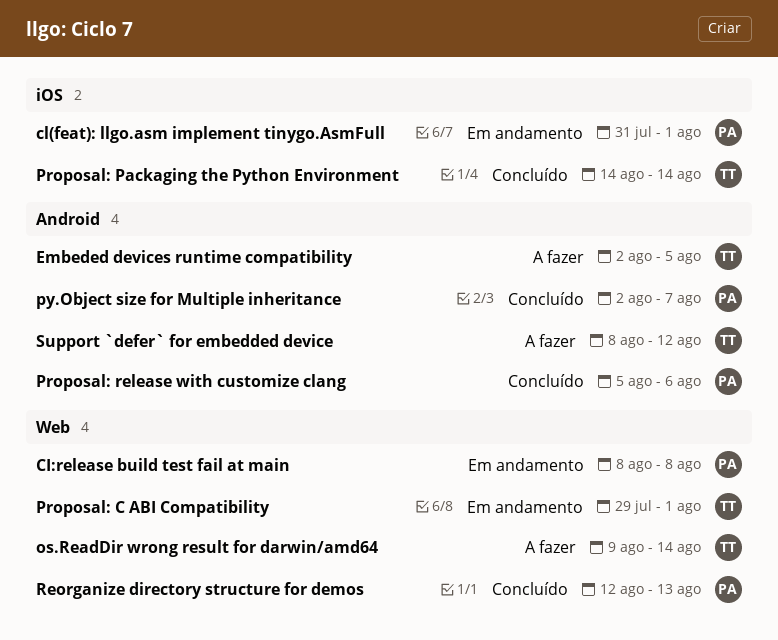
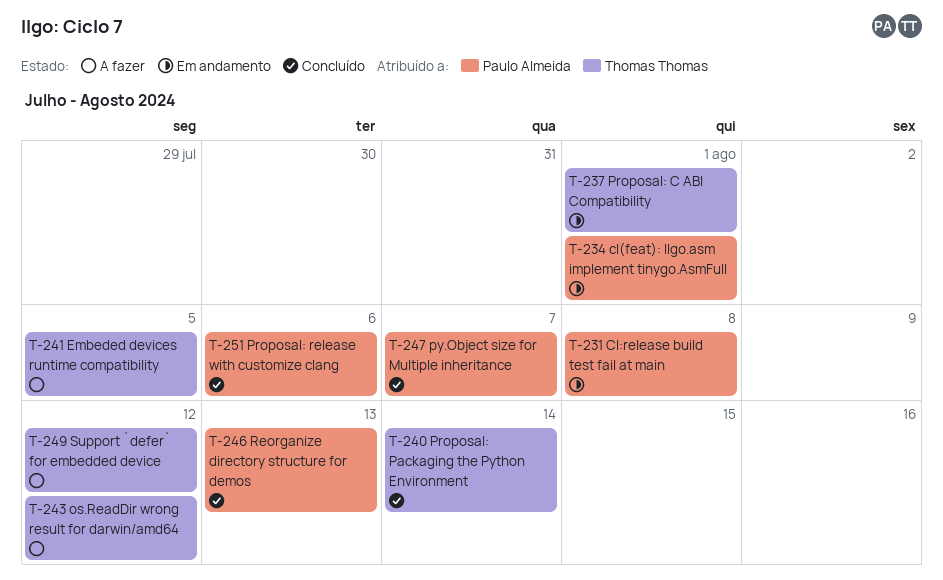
os.ReadDir wrong result for darwin/amd64, due: Aug 14 -> Aug 12

